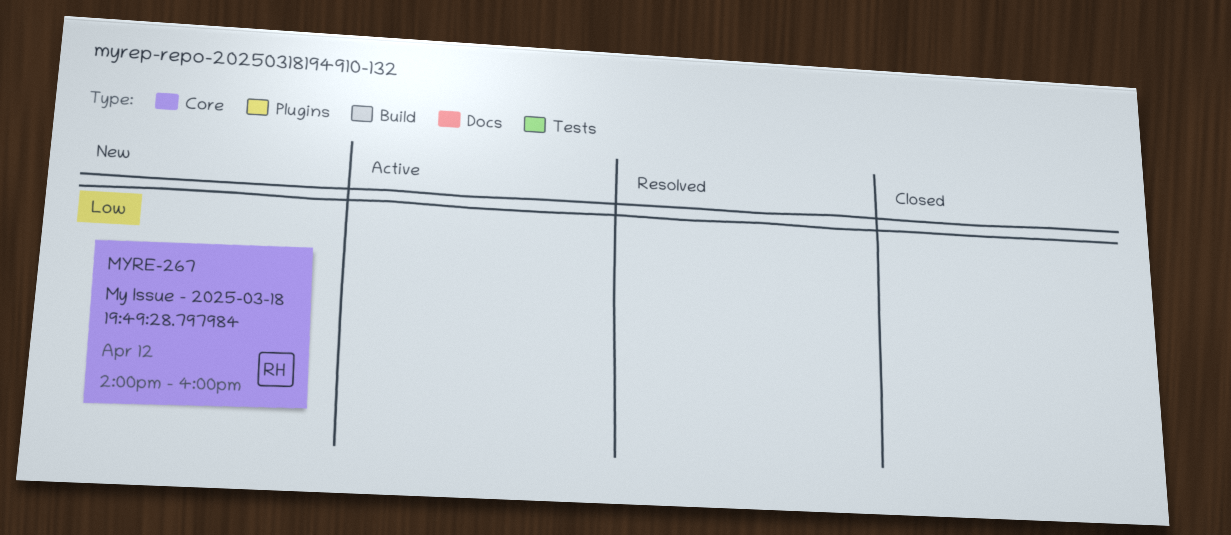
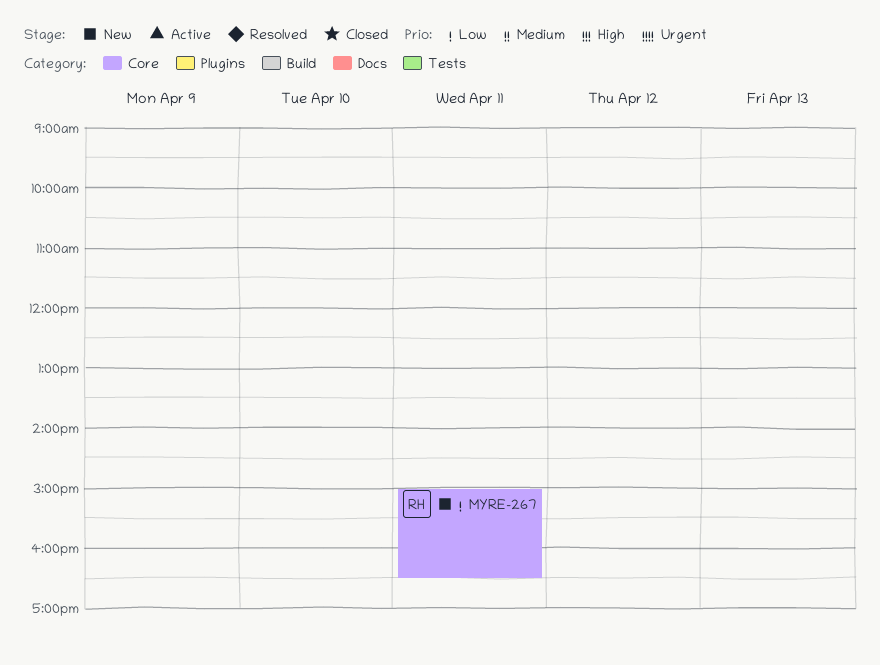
MYRE-267, day: Apr 12 -> Apr 11
MYRE-267, begins: 14:00 -> 15:00
MYRE-267, ends: 16:00 -> 16:30

